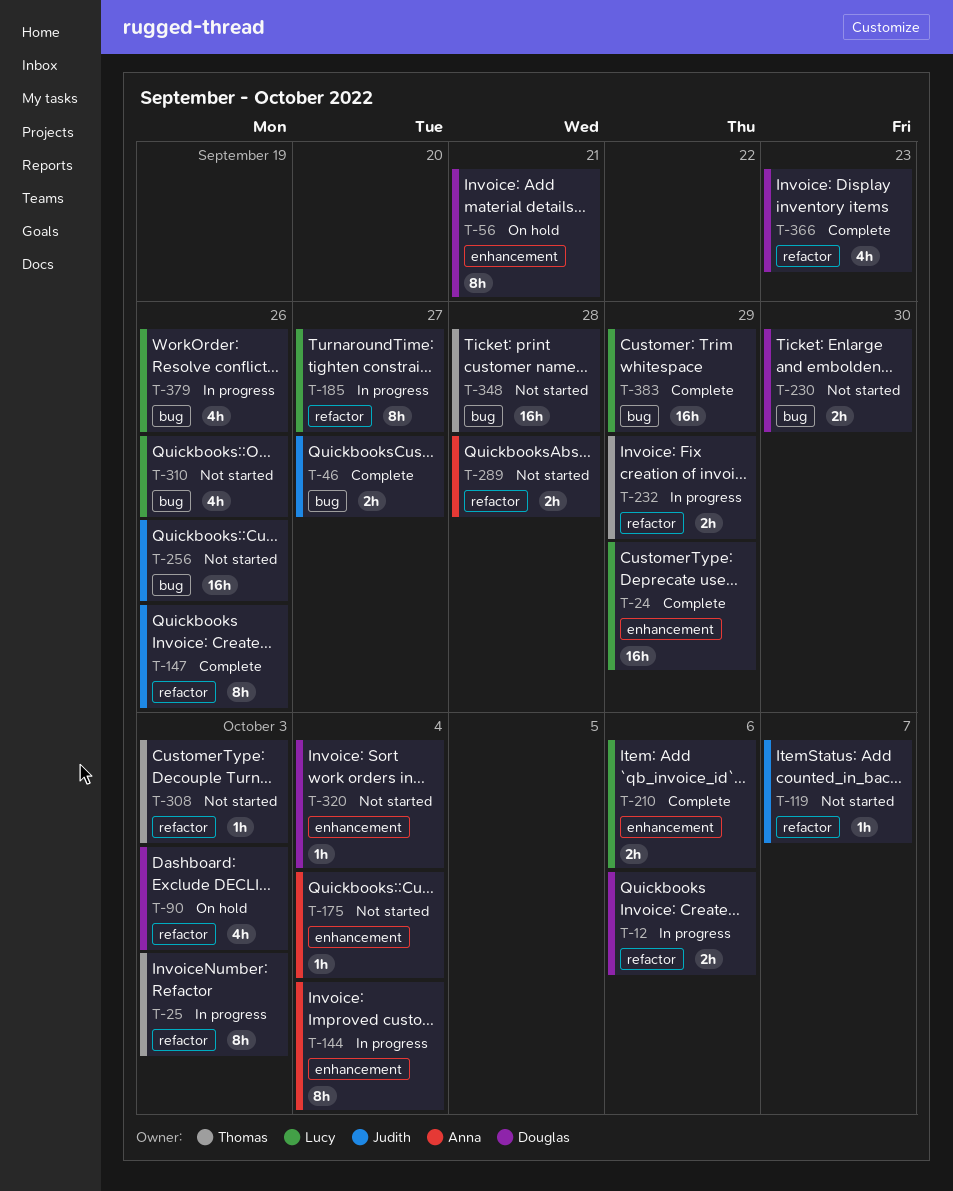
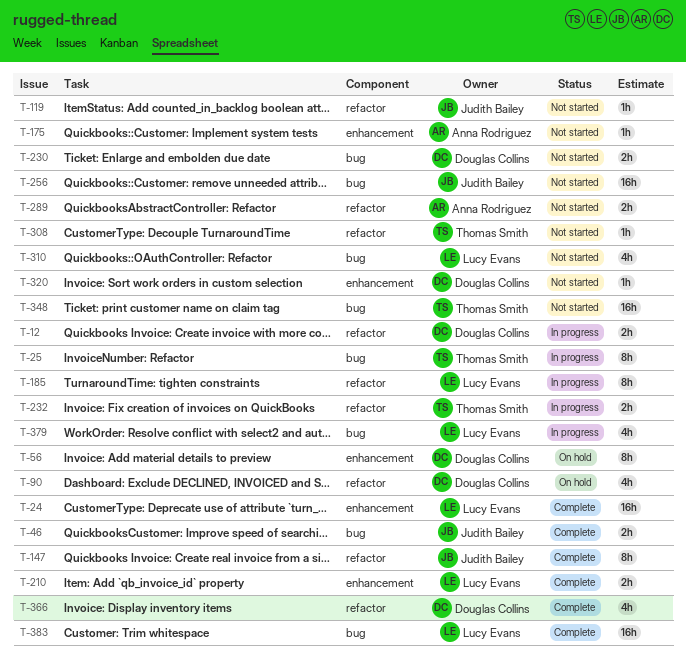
T-25, label: refactor -> bug
T-144: present -> none

